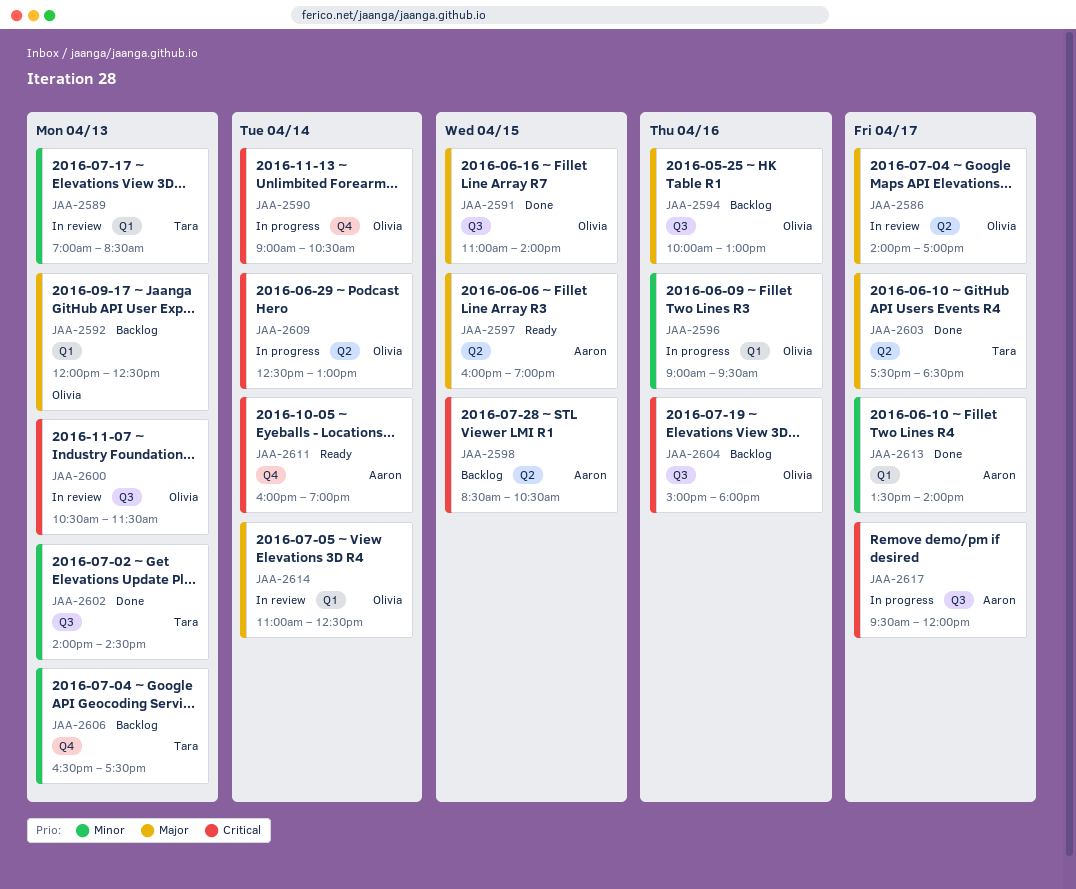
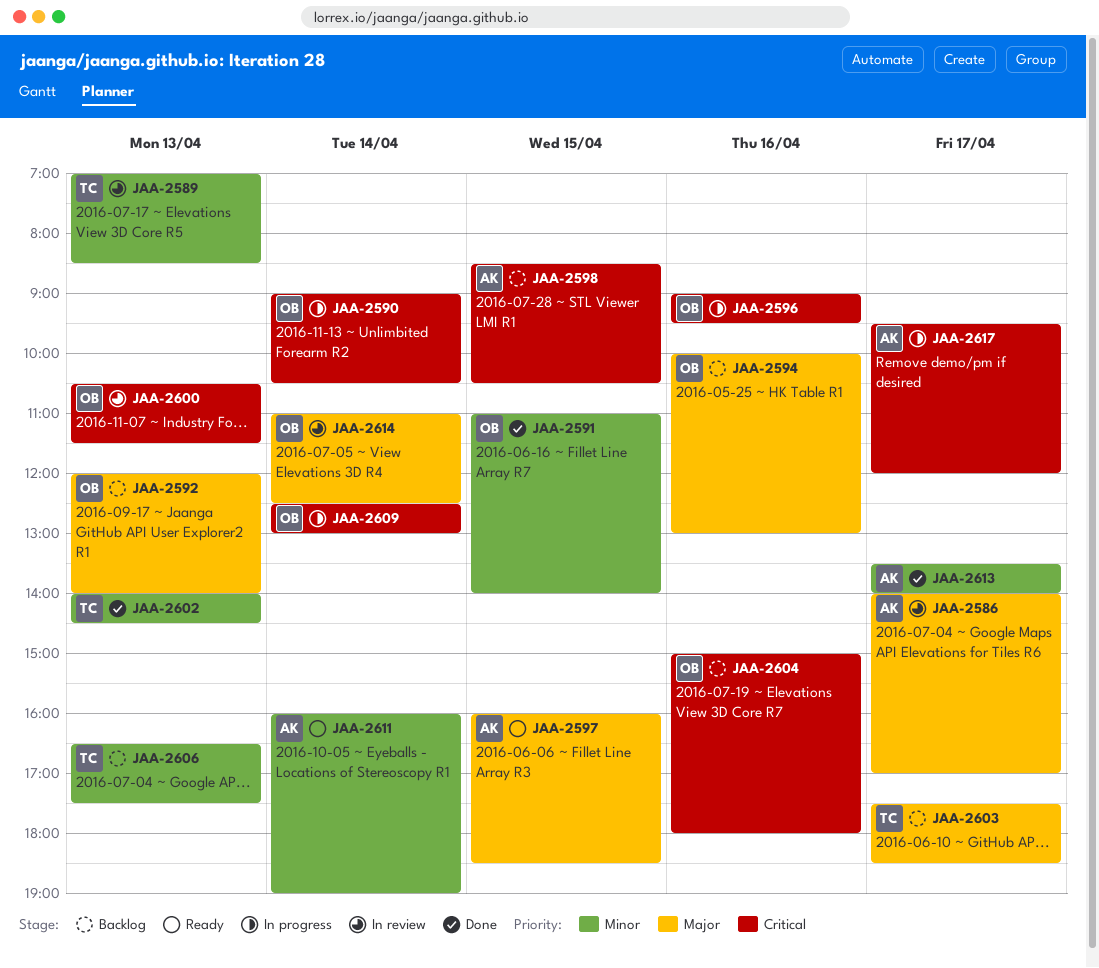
JAA-2586, owner: Olivia -> Aaron
JAA-2591, priority: Major -> Minor
JAA-2592, ends: 12:30 -> 14:00
JAA-2596, priority: Minor -> Critical
JAA-2597, ends: 19:00 -> 18:30
JAA-2603, status: Done -> Backlog
JAA-2611, priority: Critical -> Minor

